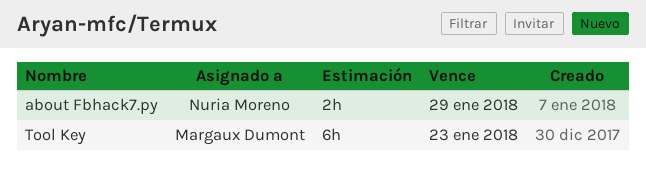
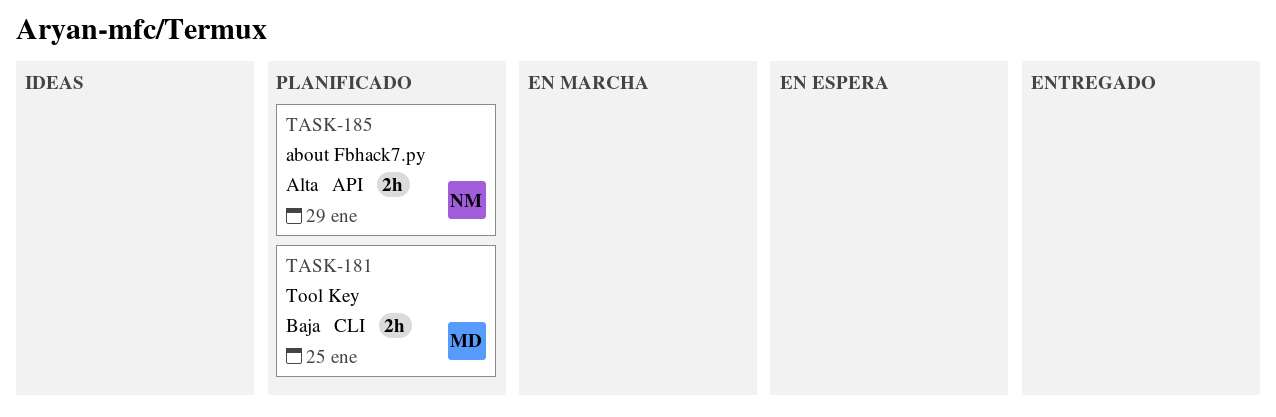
Tool Key, estimate: 6h -> 2h
Tool Key, due: Jan 23 -> Jan 25

